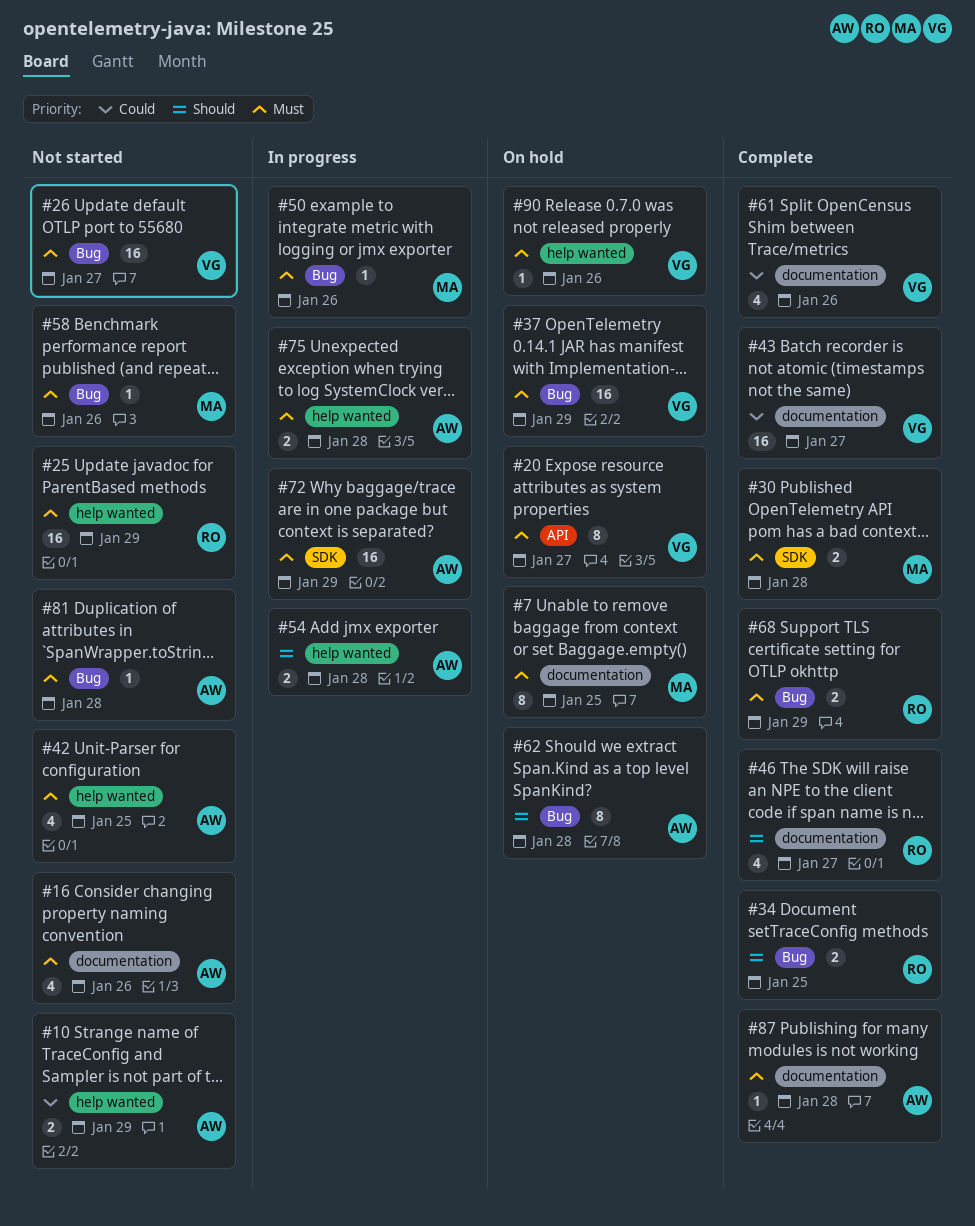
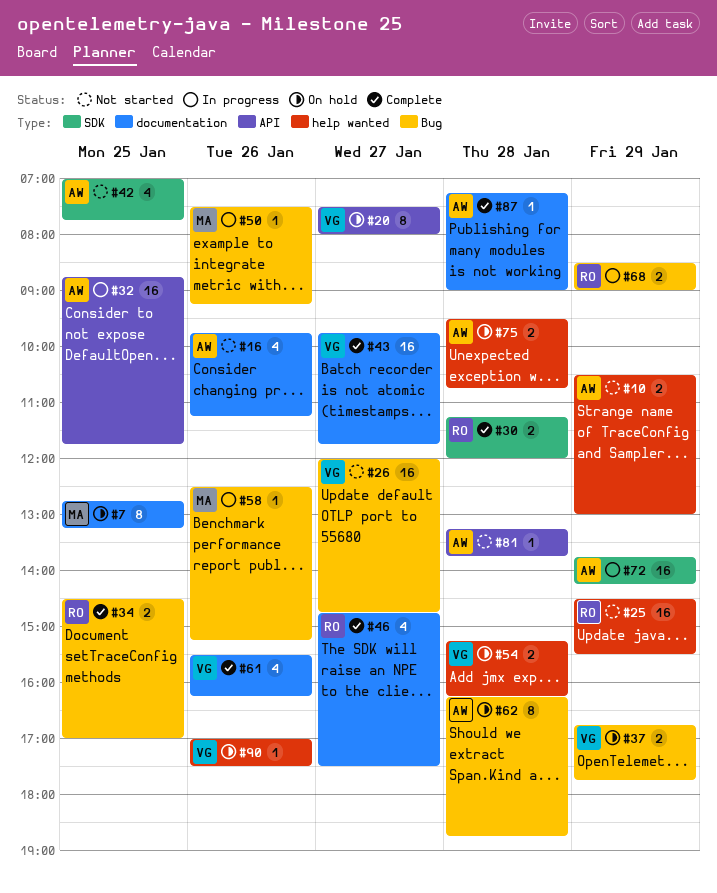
#30, owner: MA -> RO
#32: none -> present
#37, estimate: 16 -> 2
#42, label: help wanted -> SDK
#54, status: In progress -> On hold
#54, owner: AW -> VG
#58, status: Not started -> In progress
#68, status: Complete -> In progress
#75, status: In progress -> On hold
#81, label: Bug -> API

